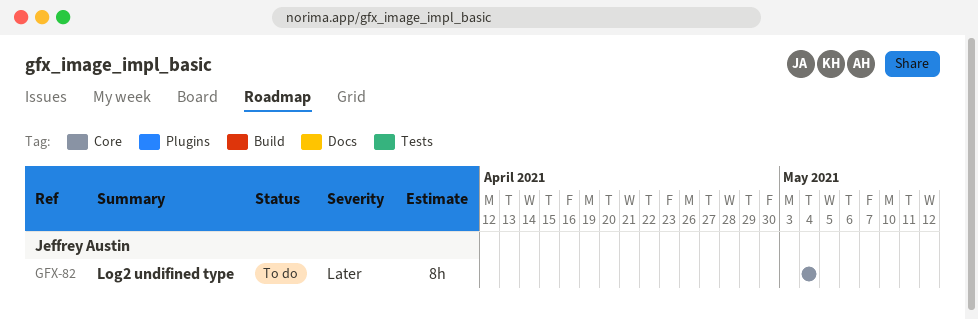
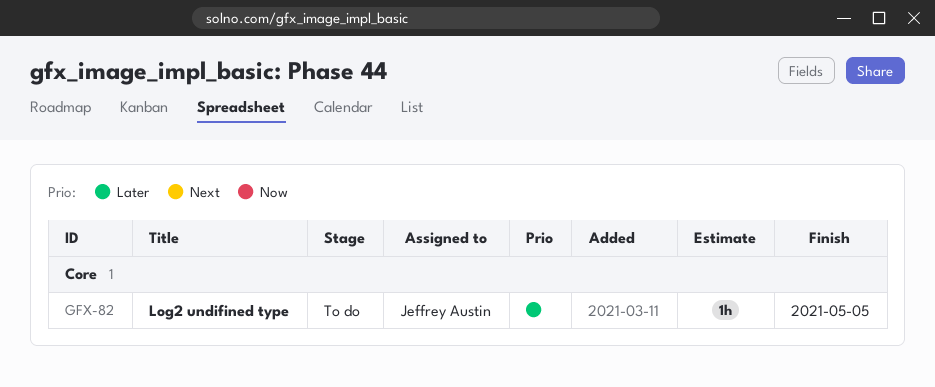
GFX-82, estimate: 8h -> 1h
GFX-82, due: May 4 -> May 5

